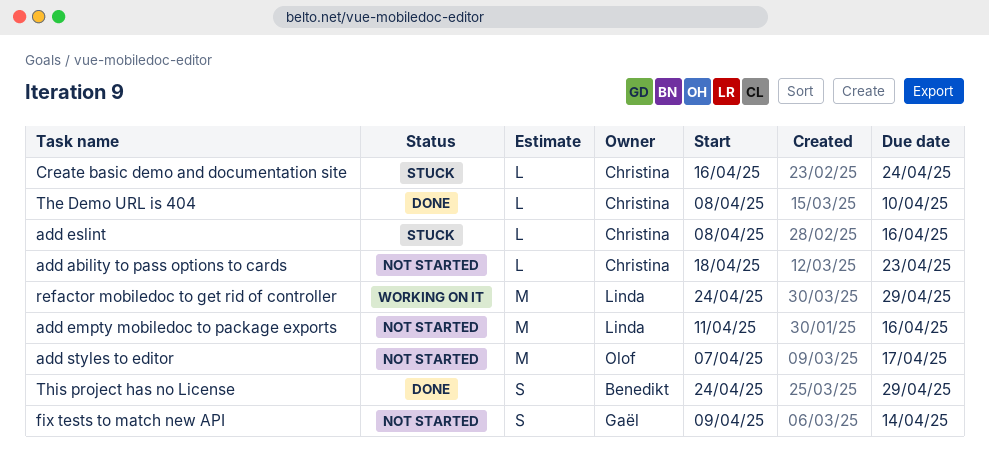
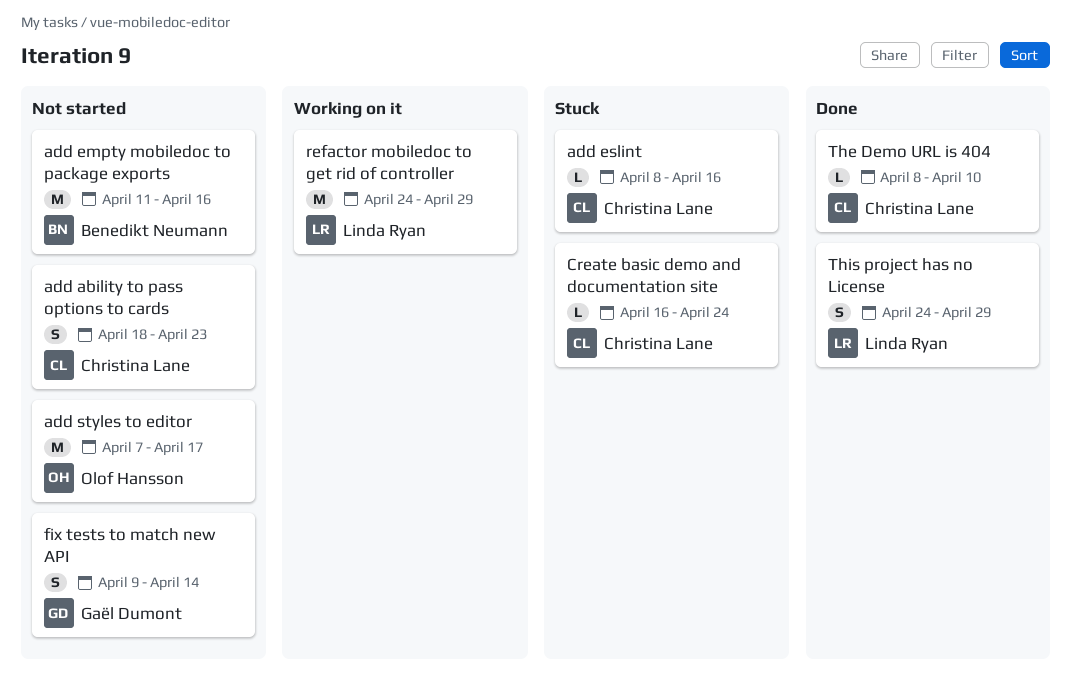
add ability to pass options to cards, estimate: L -> S
add empty mobiledoc to package exports, owner: Linda Ryan -> Benedikt Neumann
This project has no License, owner: Benedikt Neumann -> Linda Ryan

